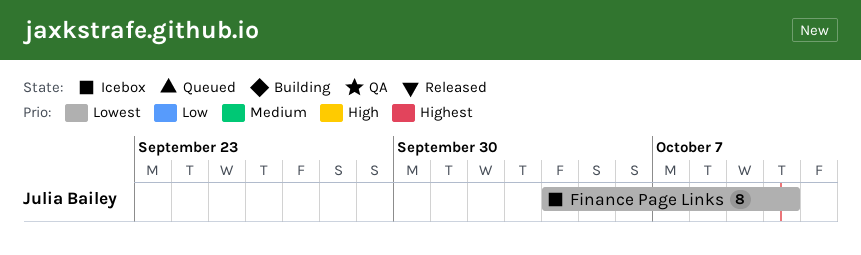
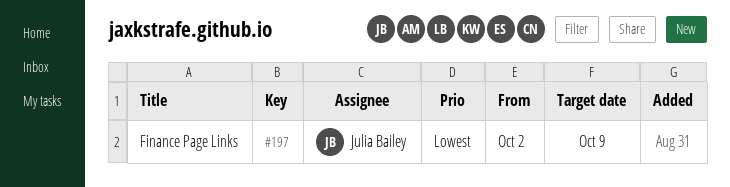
Finance Page Links, start: Oct 4 -> Oct 2
Finance Page Links, due: Oct 10 -> Oct 9

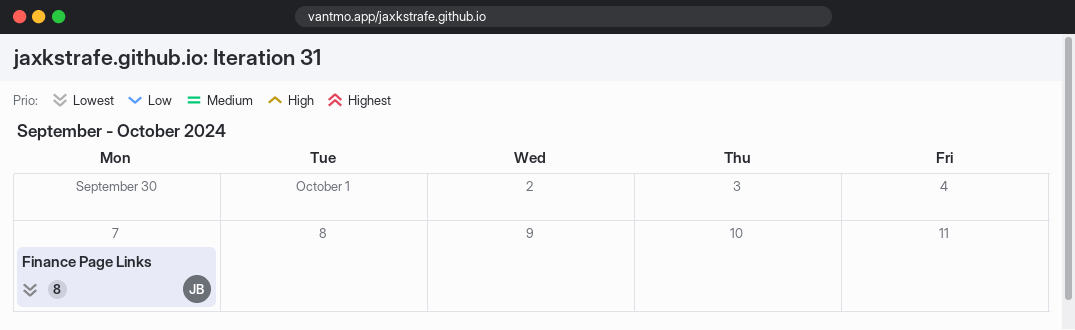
Finance Page Links, due: Oct 9 -> Oct 7

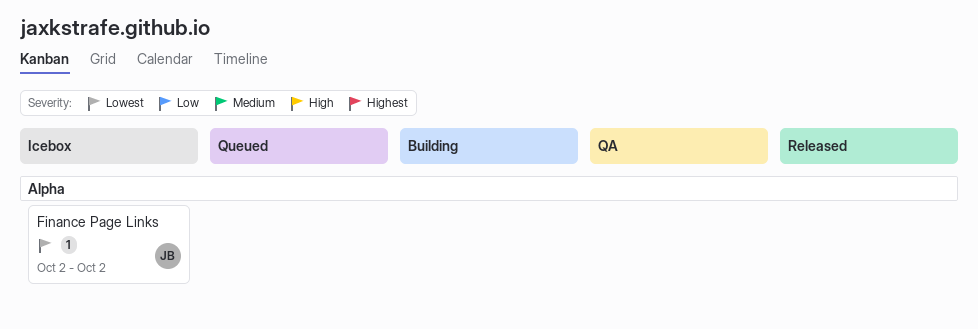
Finance Page Links, estimate: 8 -> 1
Finance Page Links, due: Oct 7 -> Oct 2

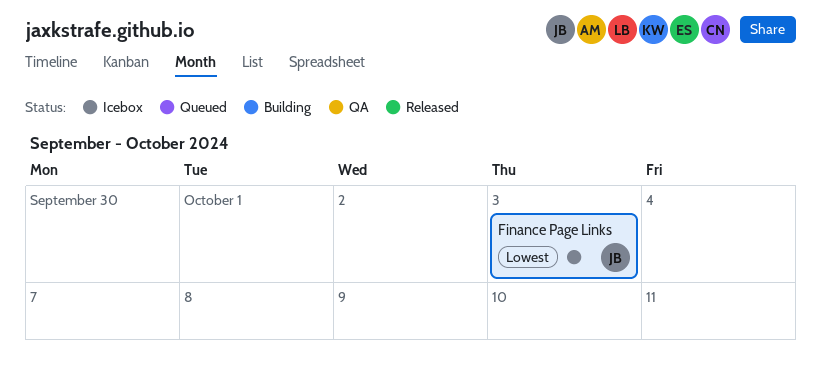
Finance Page Links, due: Oct 2 -> Oct 3

